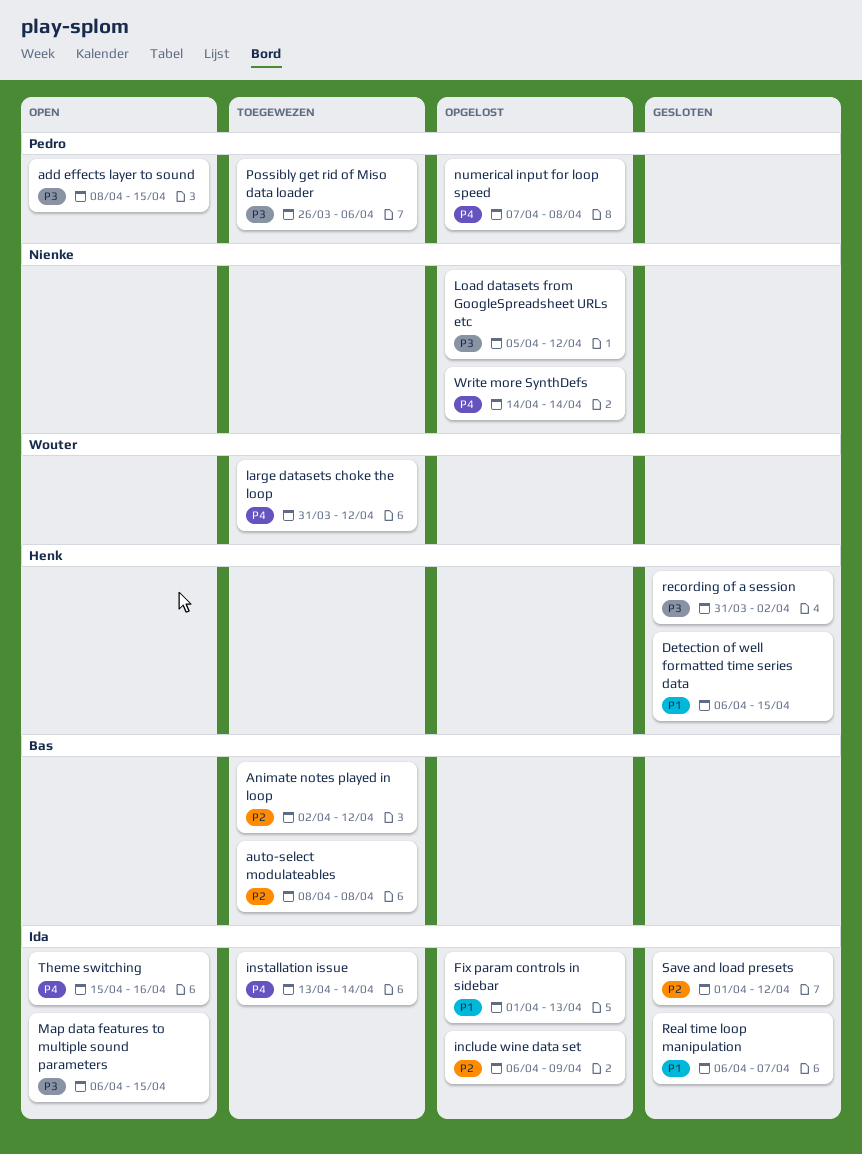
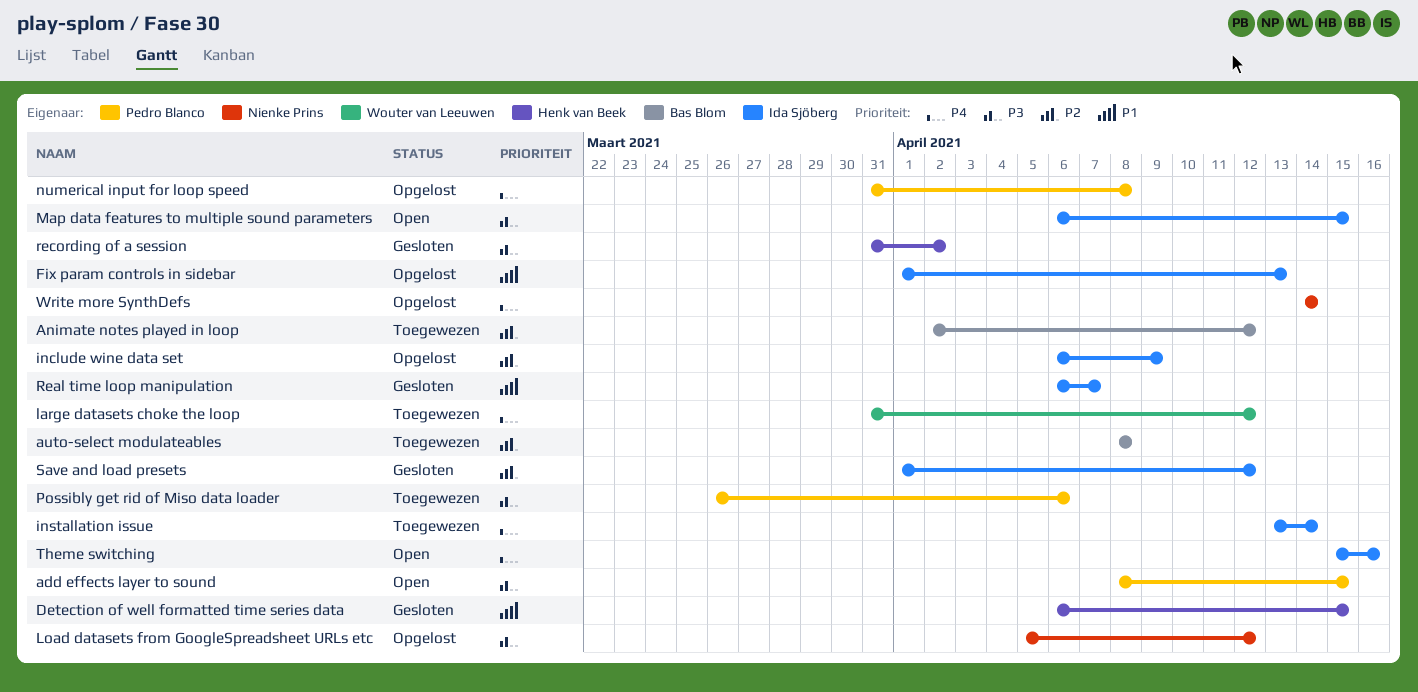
numerical input for loop speed, start: Apr 7 -> Mar 31

